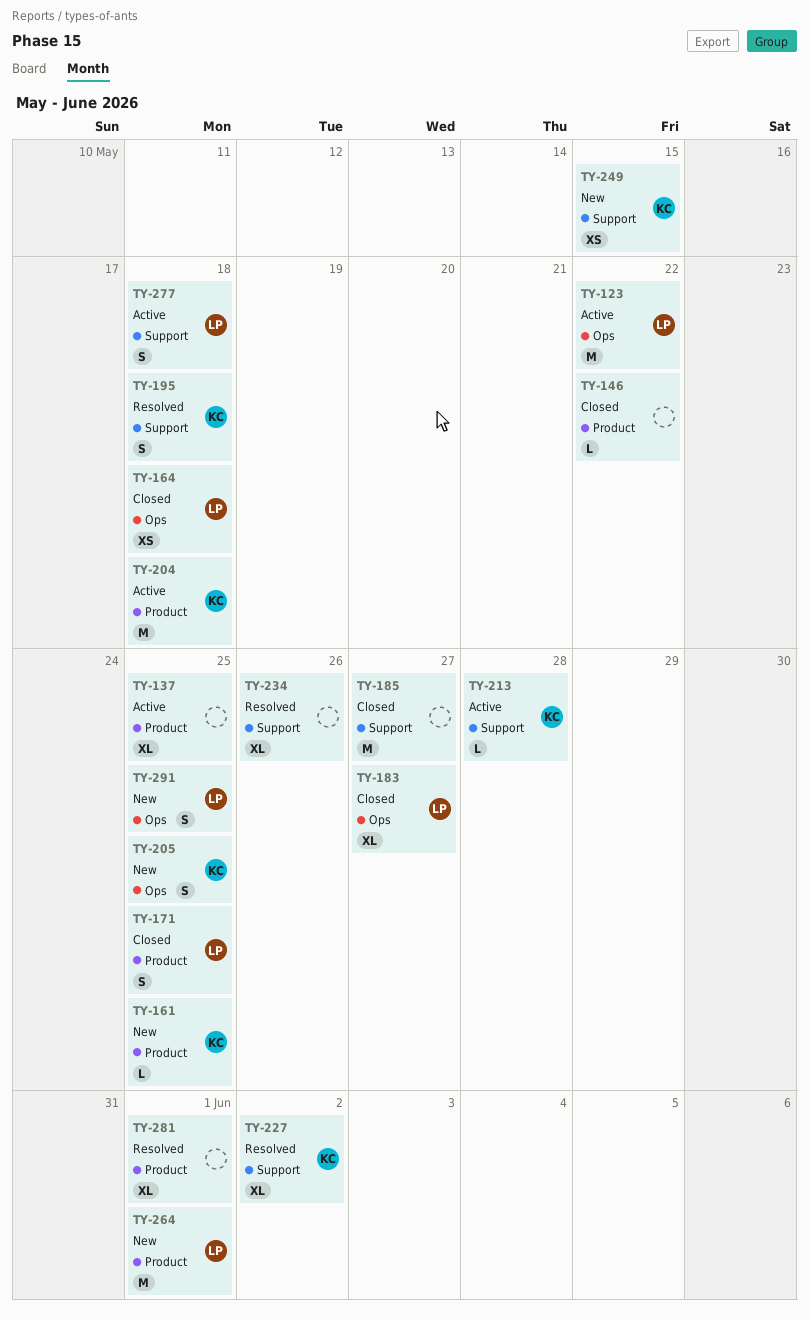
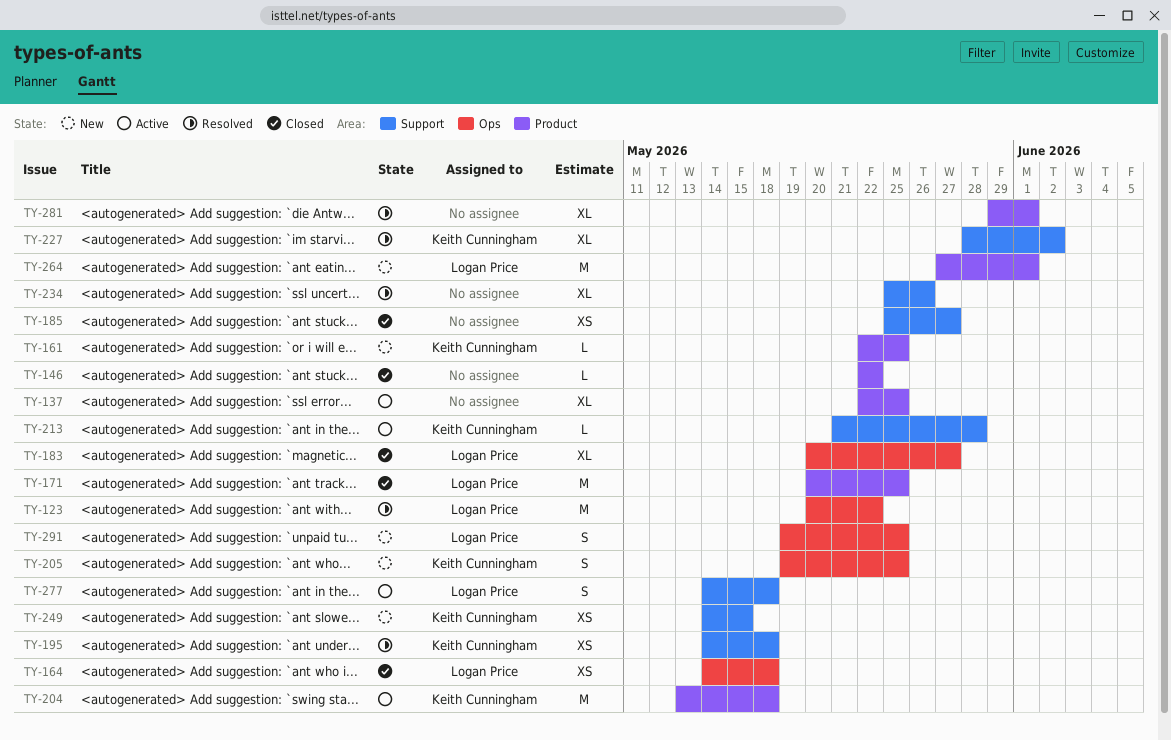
TY-123, status: Active -> Resolved
TY-171, estimate: S -> M
TY-185, estimate: M -> XS
TY-195, estimate: S -> XS

